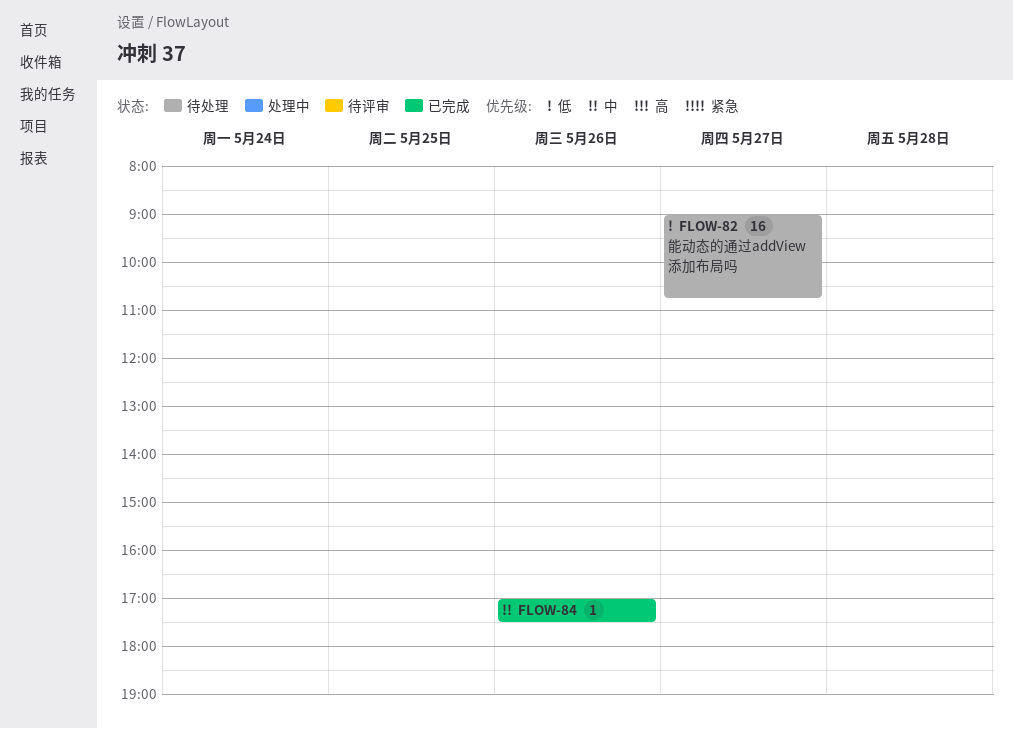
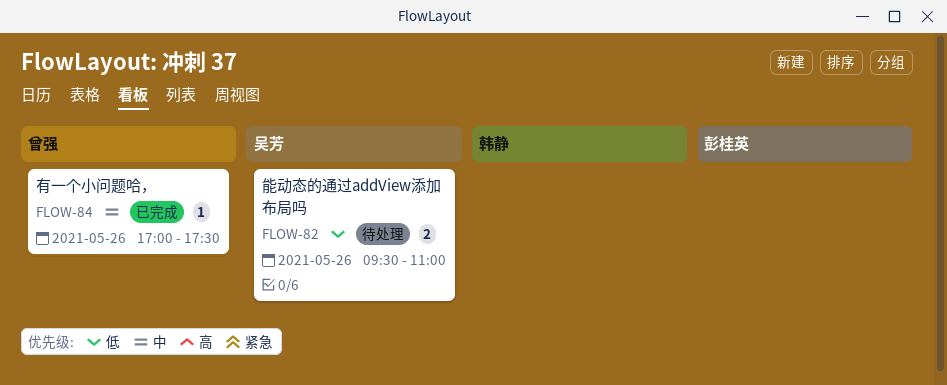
FLOW-82, estimate: 16 -> 2
FLOW-82, day: May 27 -> May 26
FLOW-82, begins: 09:00 -> 09:30
FLOW-82, ends: 10:45 -> 11:00

